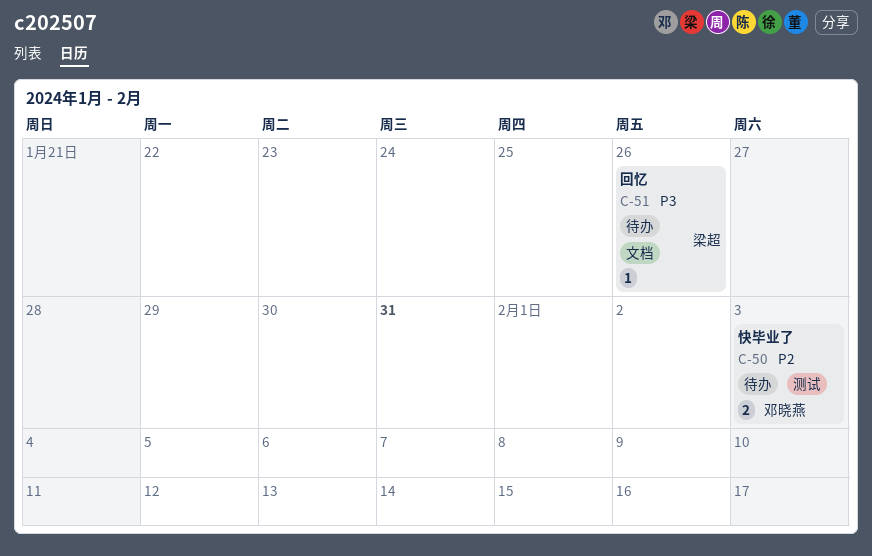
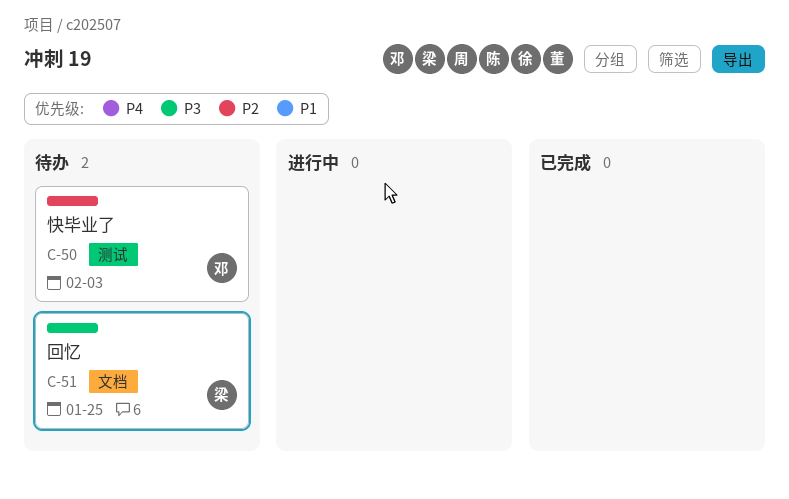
C-51, due: Jan 26 -> Jan 25

